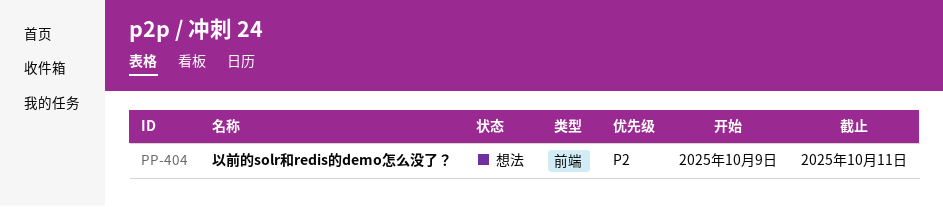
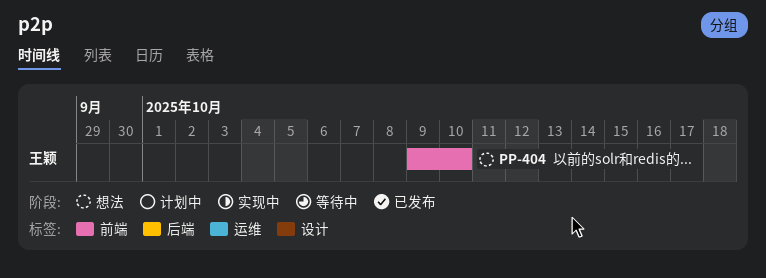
PP-404, due: Oct 11 -> Oct 10

